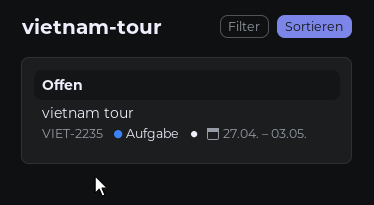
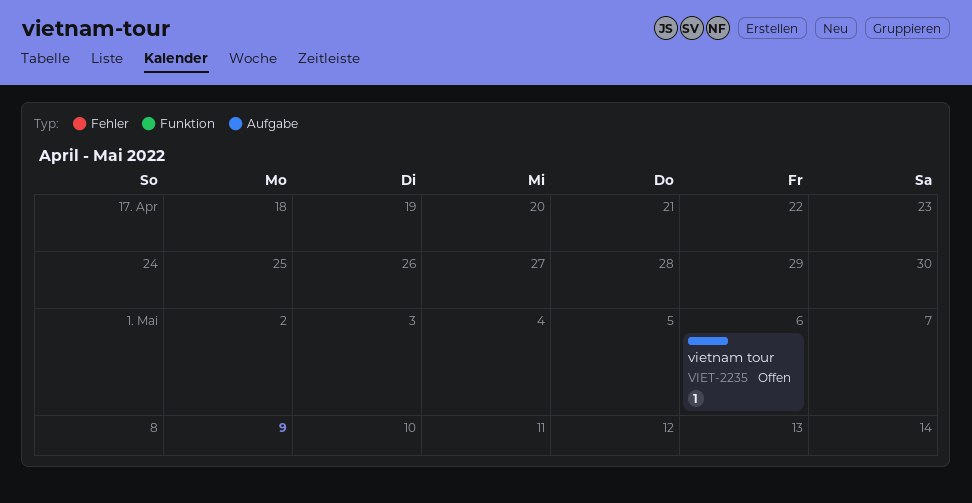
VIET-2235, due: May 3 -> May 6

